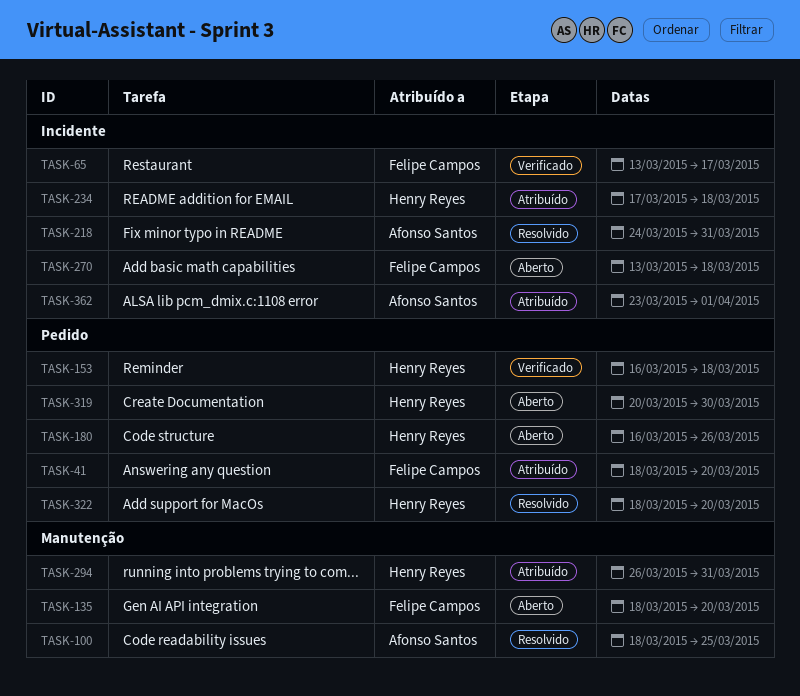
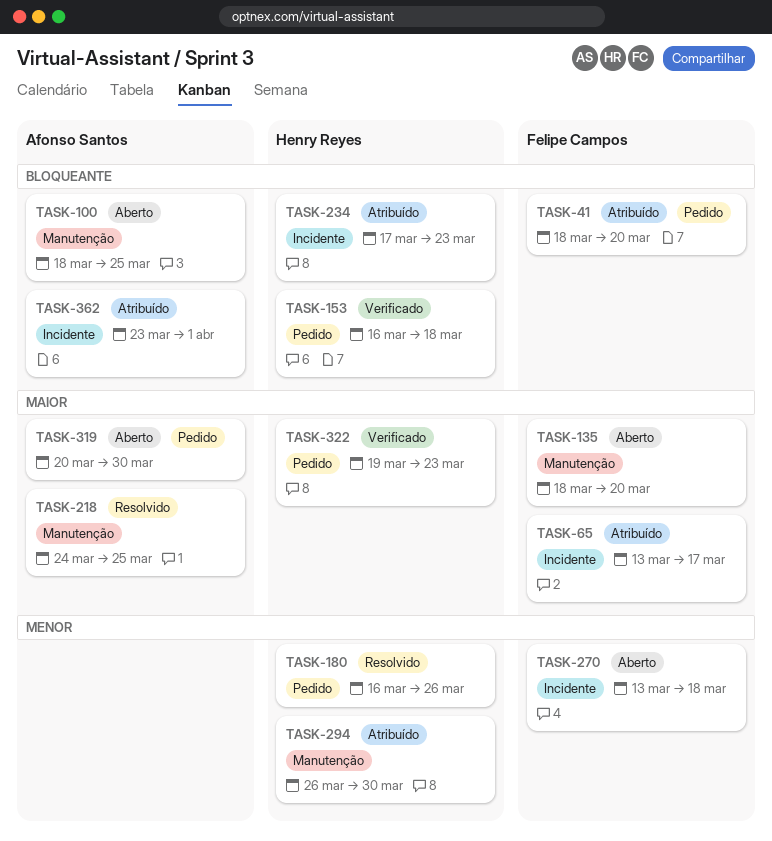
TASK-65, status: Verificado -> Atribuído
TASK-100, status: Resolvido -> Aberto
TASK-180, status: Aberto -> Resolvido
TASK-218, label: Incidente -> Manutenção
TASK-218, due: Mar 31 -> Mar 25
TASK-234, due: Mar 18 -> Mar 23
TASK-294, due: Mar 31 -> Mar 30
TASK-319, owner: Henry Reyes -> Afonso Santos
TASK-322, status: Resolvido -> Verificado
TASK-322, start: Mar 18 -> Mar 19
TASK-322, due: Mar 20 -> Mar 23

